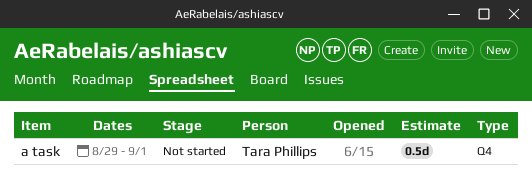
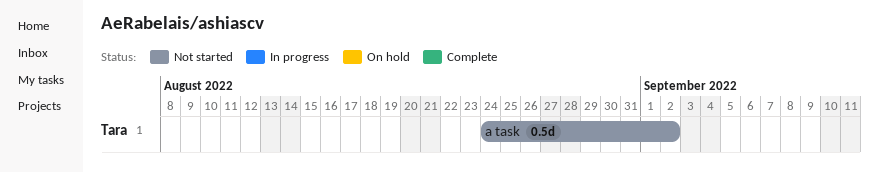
a task, start: Aug 29 -> Aug 24
a task, due: Sep 1 -> Sep 2

